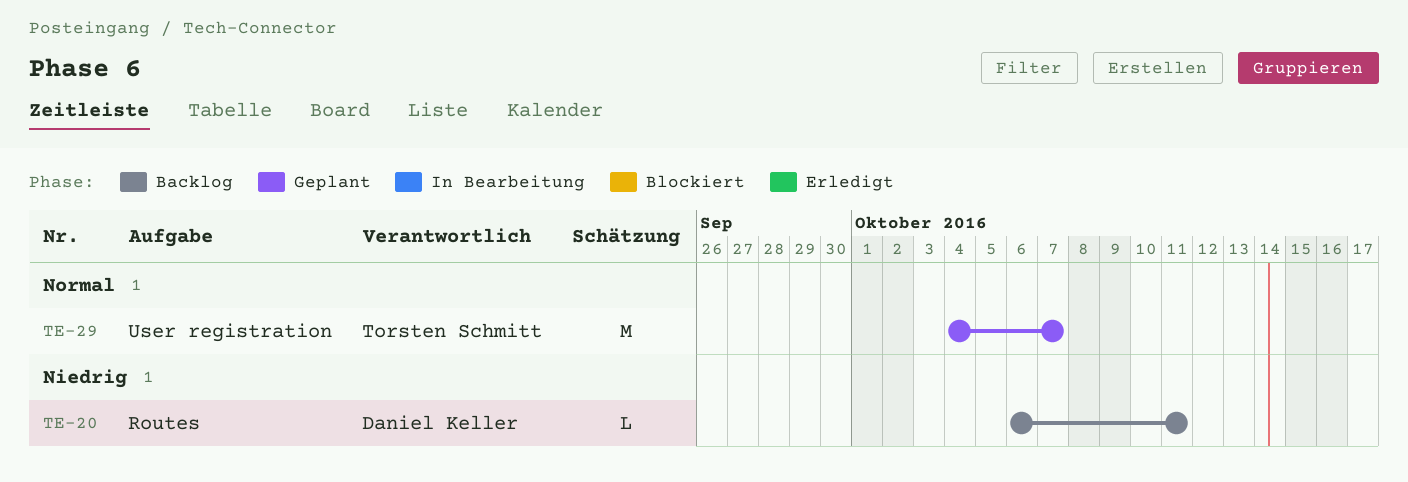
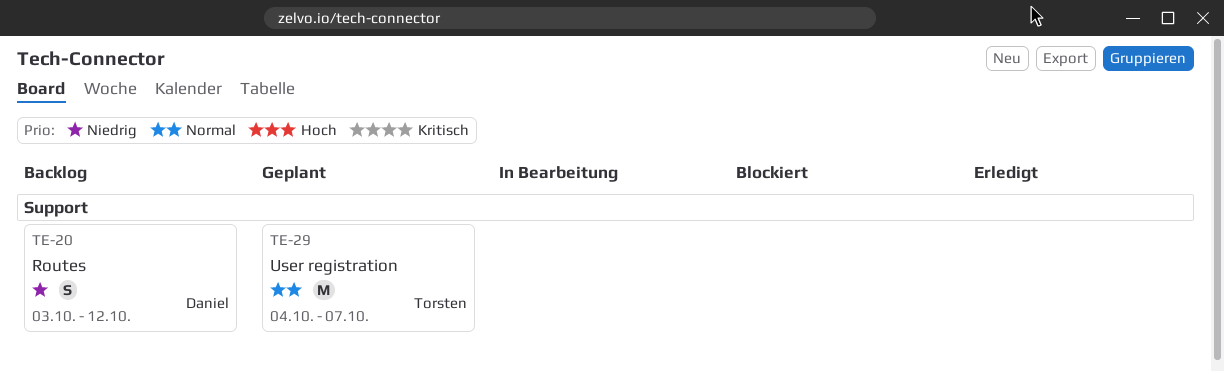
TE-20, estimate: L -> S
TE-20, start: Oct 6 -> Oct 3
TE-20, due: Oct 11 -> Oct 12

